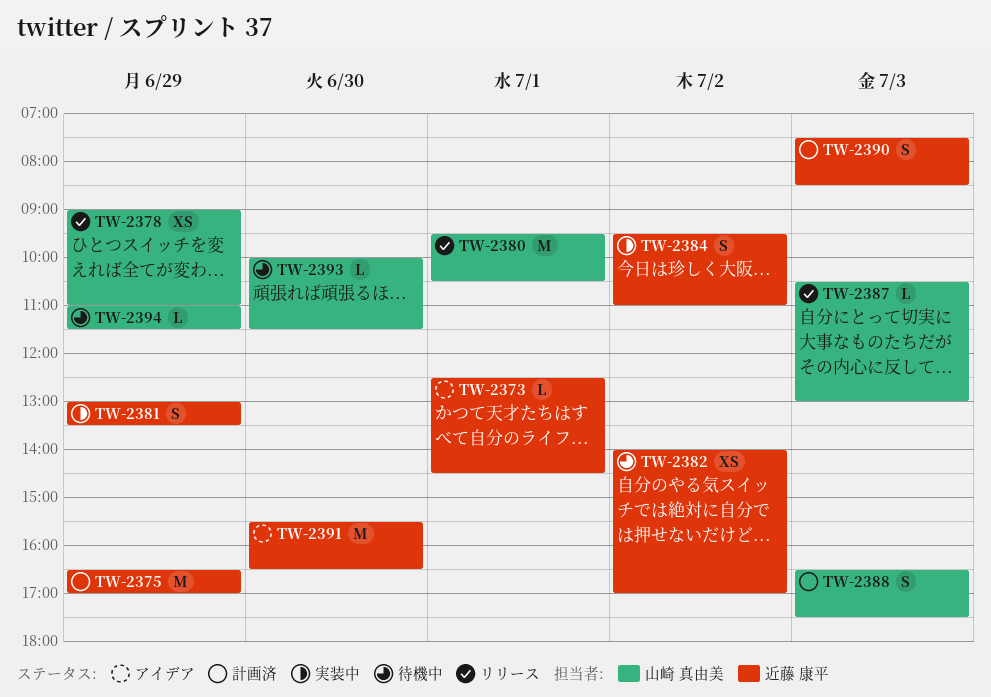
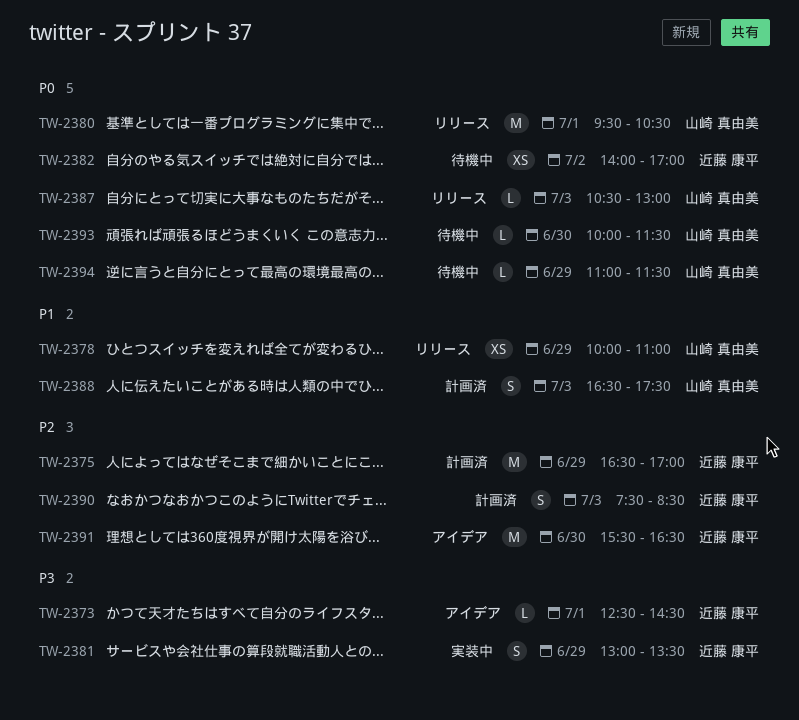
TW-2378, begins: 09:00 -> 10:00
TW-2384: present -> none

